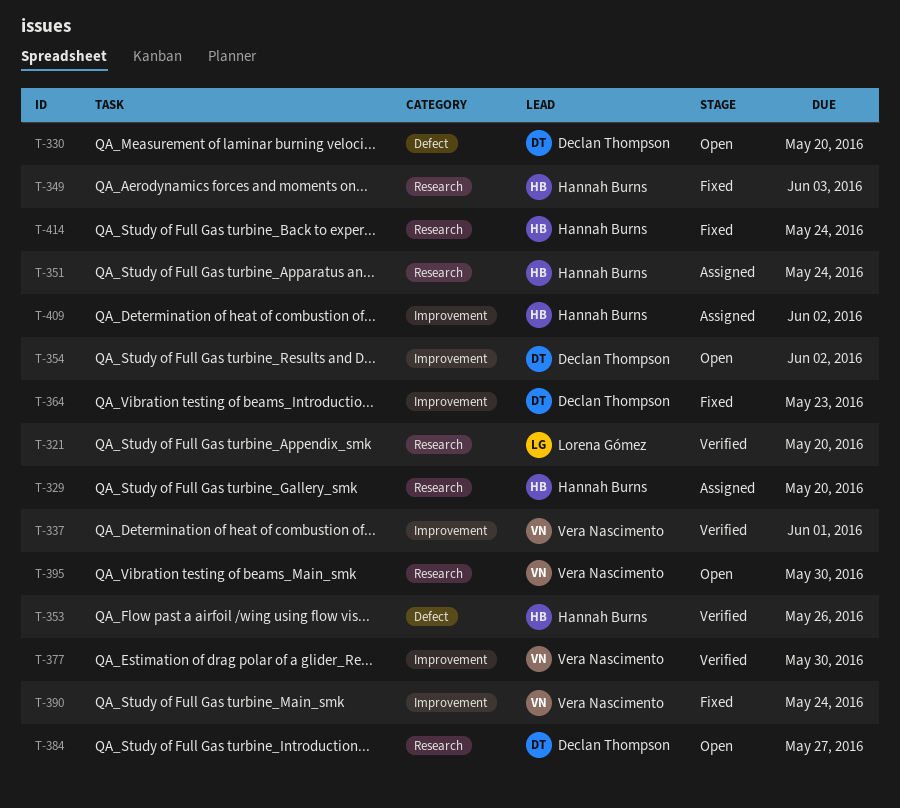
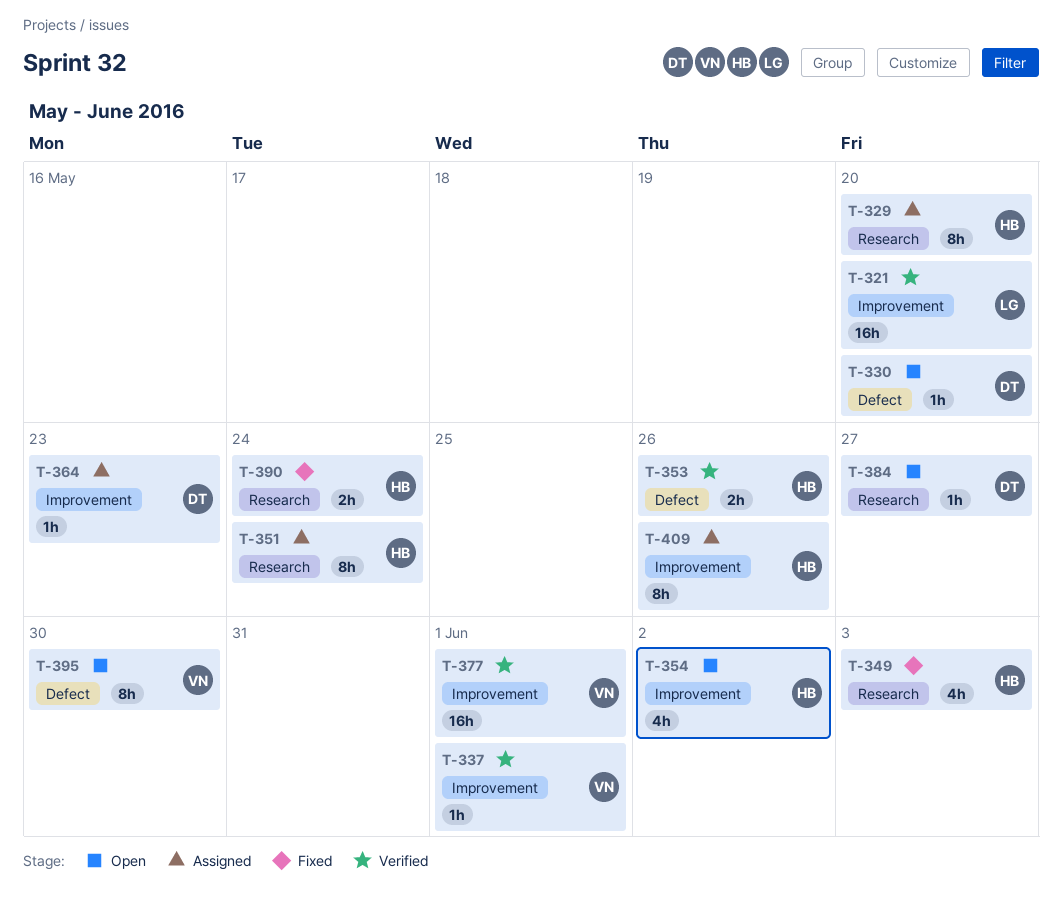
T-321, label: Research -> Improvement
T-354, owner: Declan Thompson -> Hannah Burns
T-364, status: Fixed -> Assigned
T-377, due: May 30 -> Jun 1
T-390, owner: Vera Nascimento -> Hannah Burns
T-390, label: Improvement -> Research
T-395, label: Research -> Defect
T-409, due: Jun 2 -> May 26
T-414: present -> none

